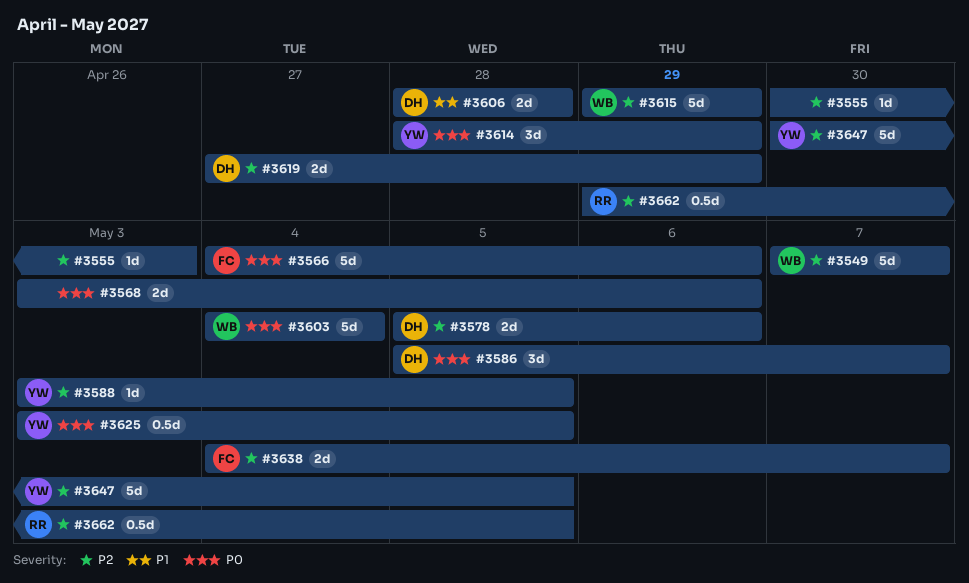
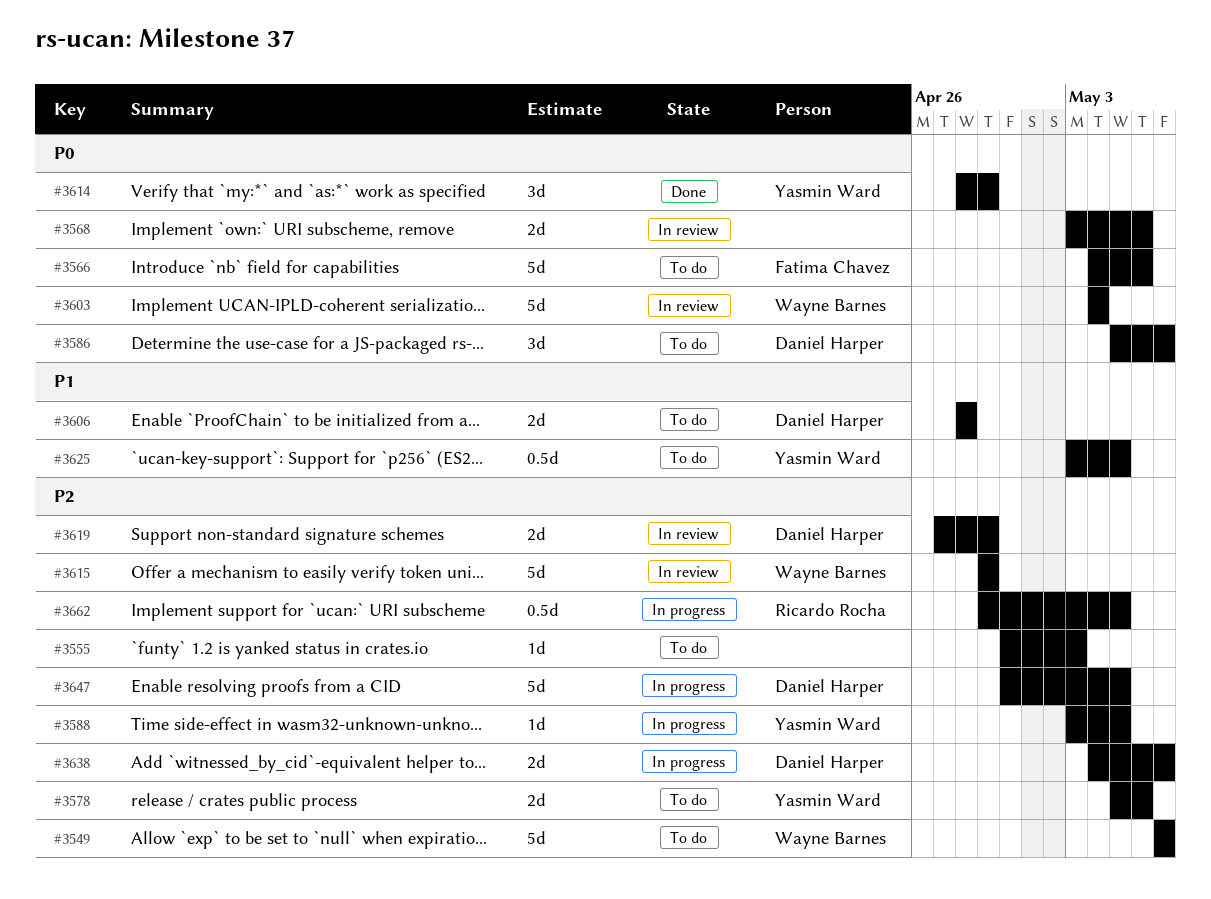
#3578, owner: Daniel Harper -> Yasmin Ward
#3625, priority: P0 -> P1
#3638, owner: Fatima Chavez -> Daniel Harper
#3647, owner: Yasmin Ward -> Daniel Harper

